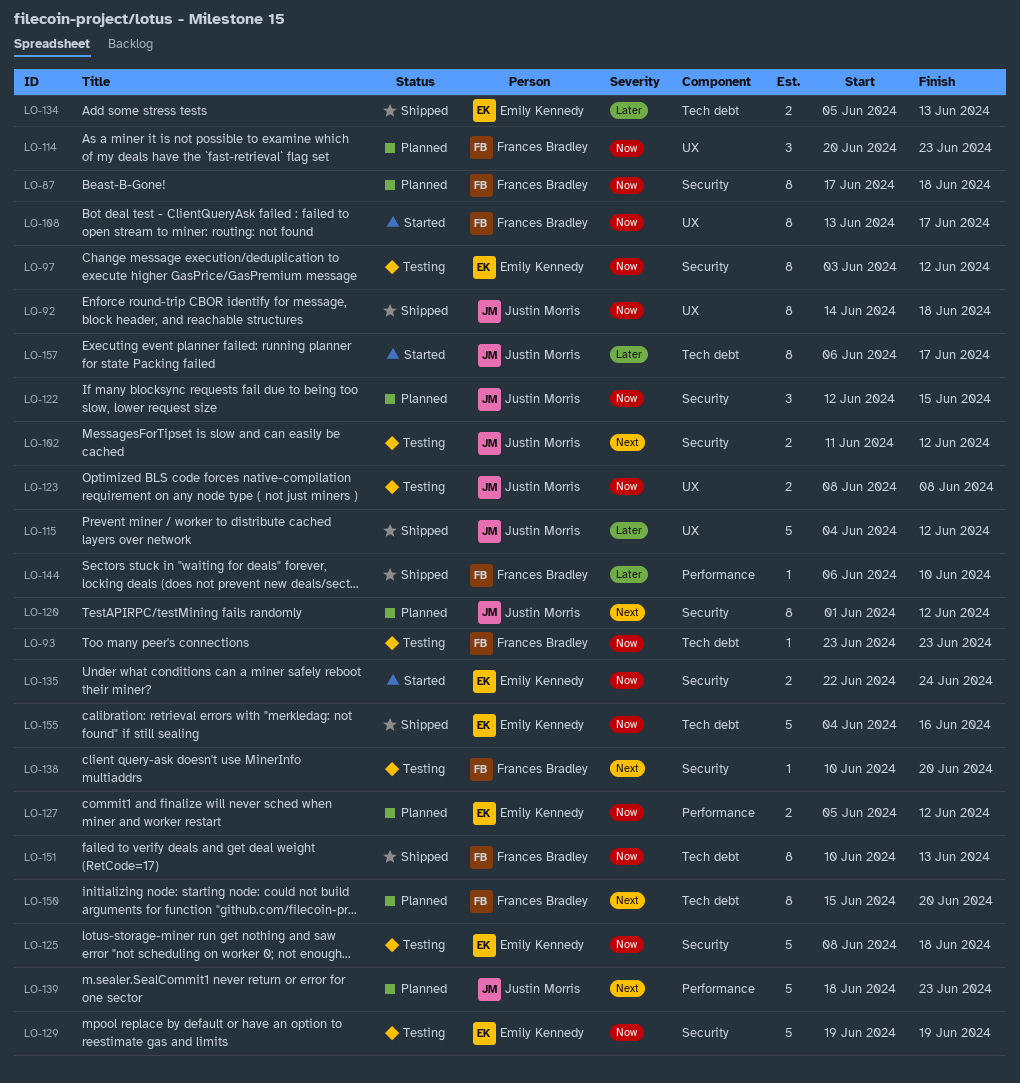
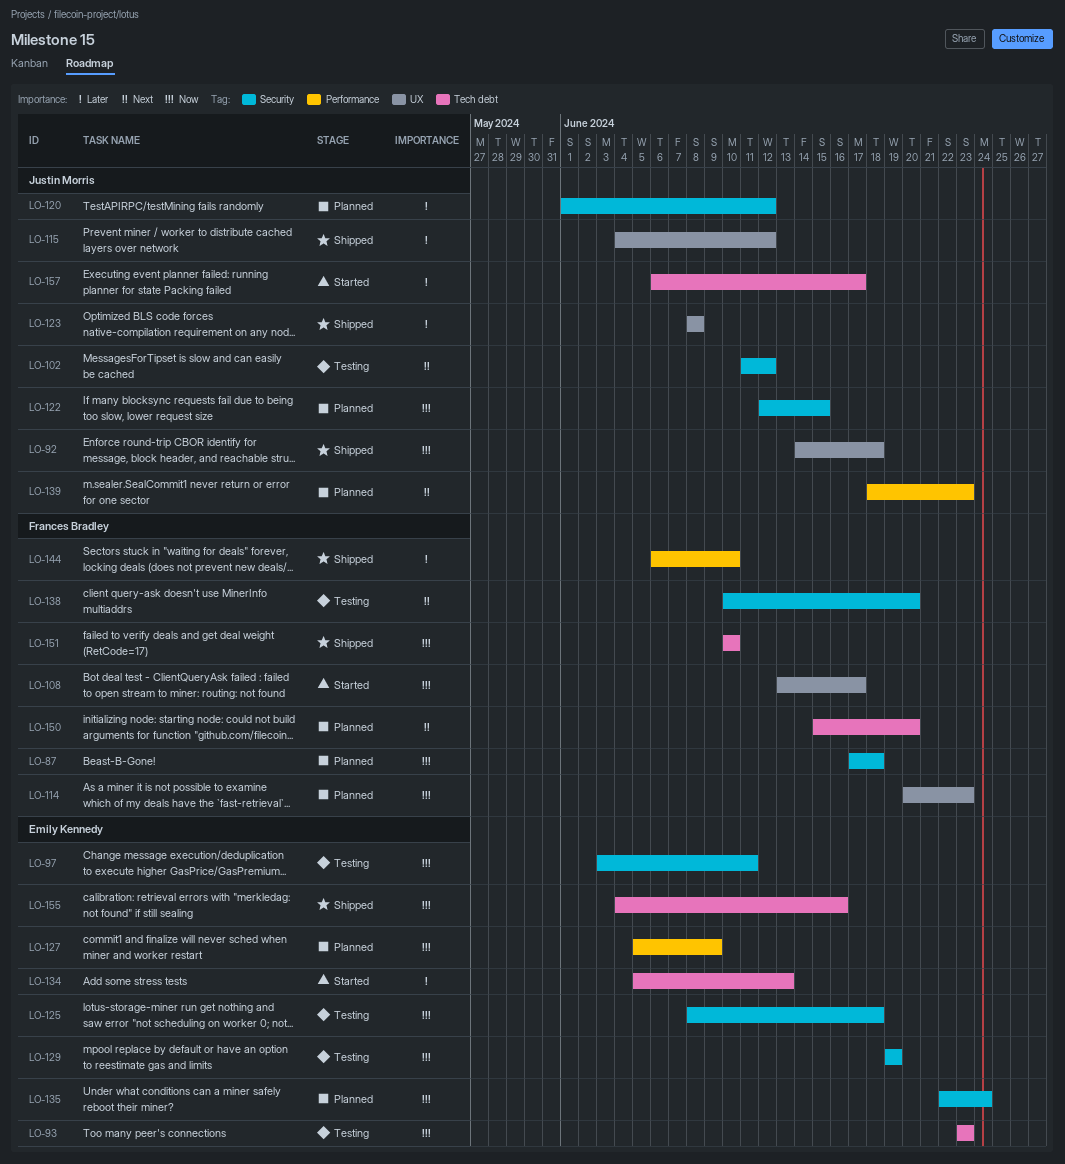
LO-93, owner: Frances Bradley -> Emily Kennedy
LO-97, due: Jun 12 -> Jun 11
LO-120, priority: Next -> Later
LO-123, status: Testing -> Shipped
LO-123, priority: Now -> Later
LO-127, due: Jun 12 -> Jun 9
LO-134, status: Shipped -> Started
LO-135, status: Started -> Planned
LO-151, due: Jun 13 -> Jun 10

